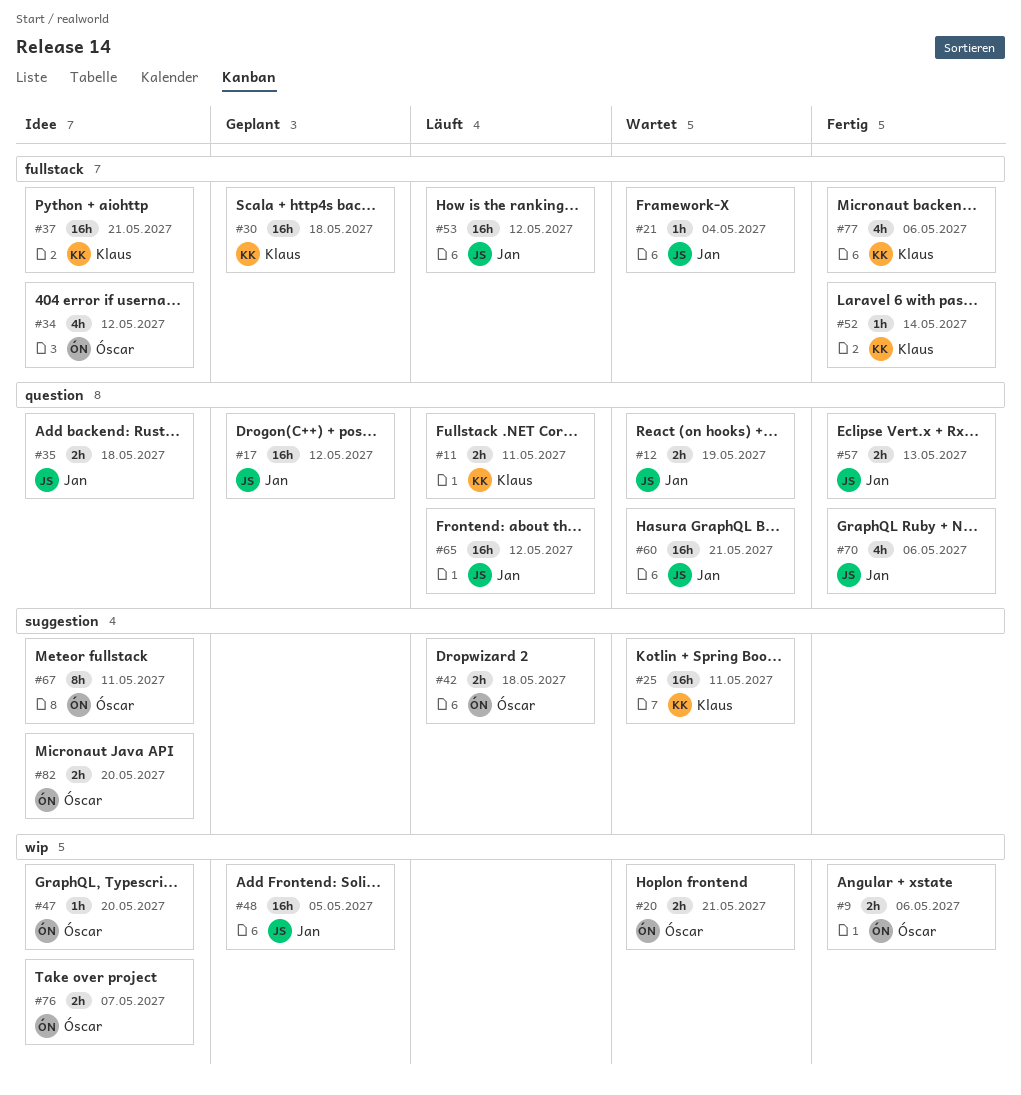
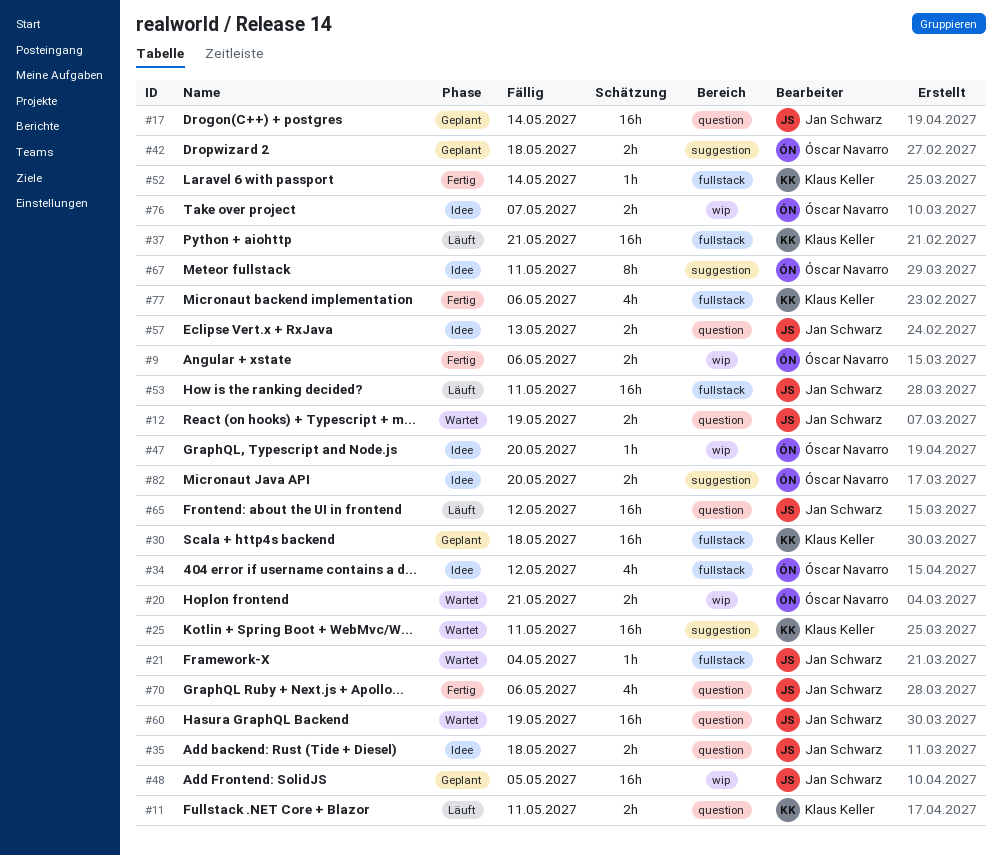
#17, due: May 12 -> May 14
#37, status: Idee -> Läuft
#42, status: Läuft -> Geplant
#53, due: May 12 -> May 11
#57, status: Fertig -> Idee
#60, due: May 21 -> May 19

